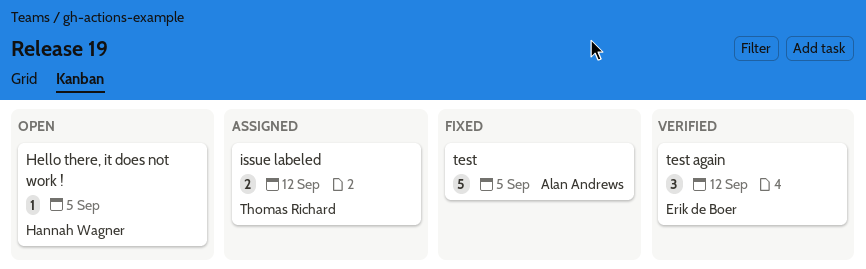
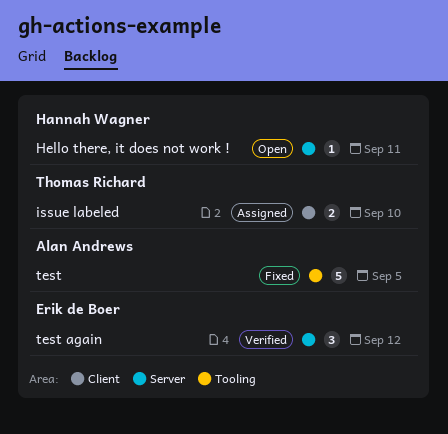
Hello there, it does not work !, due: Sep 5 -> Sep 11
issue labeled, due: Sep 12 -> Sep 10

